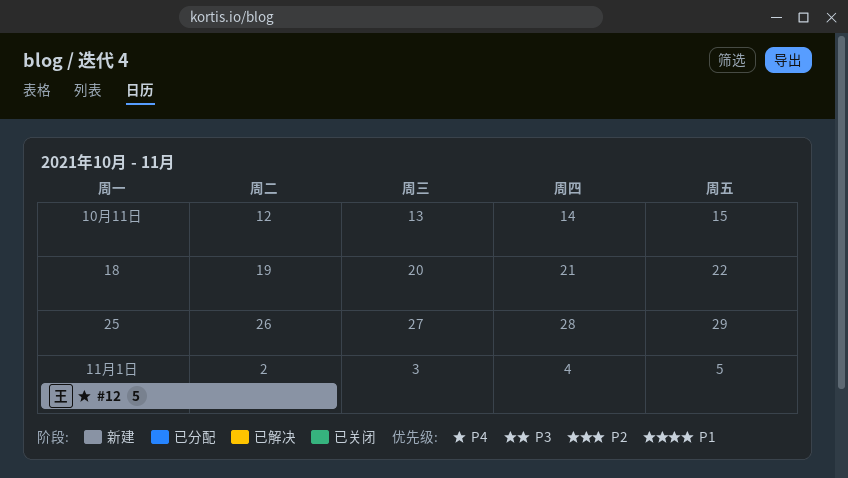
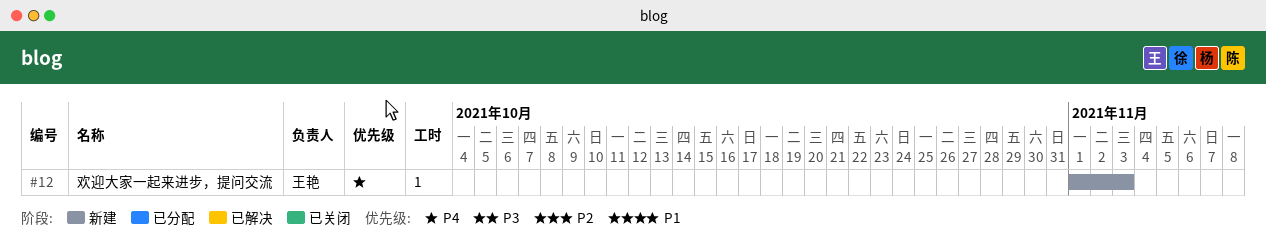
#12, estimate: 5 -> 1
#12, due: Nov 2 -> Nov 3

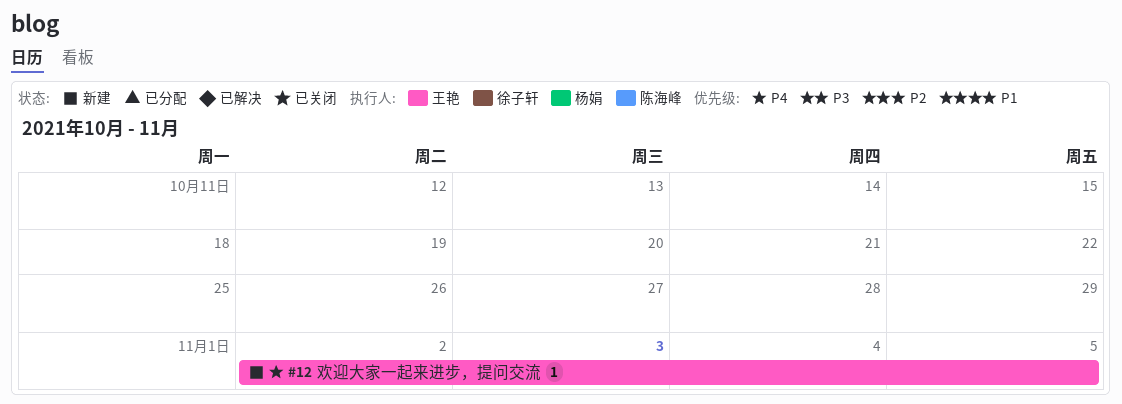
#12, start: Nov 1 -> Nov 2
#12, due: Nov 3 -> Nov 5

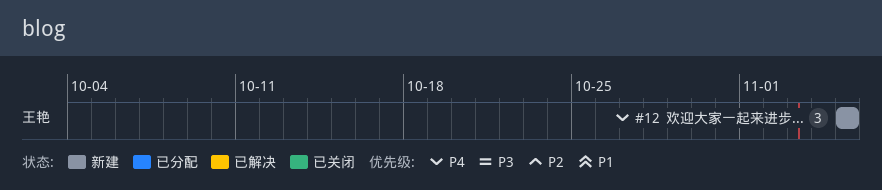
#12, estimate: 1 -> 3
#12, start: Nov 2 -> Nov 5

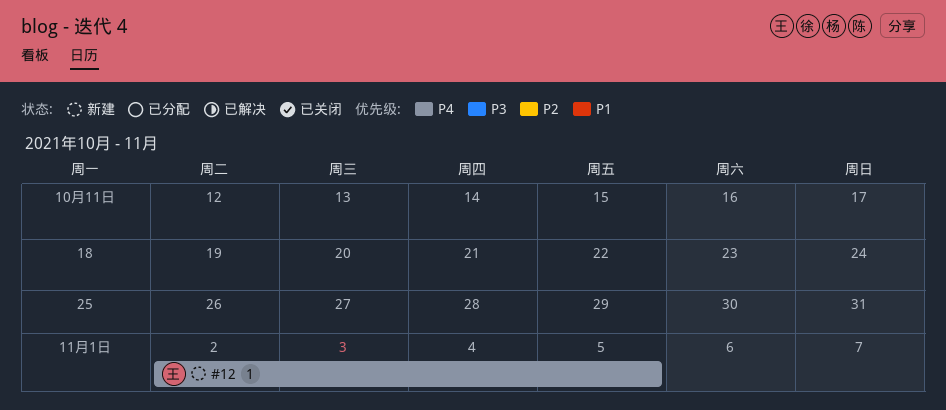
#12, estimate: 3 -> 1
#12, start: Nov 5 -> Nov 2

